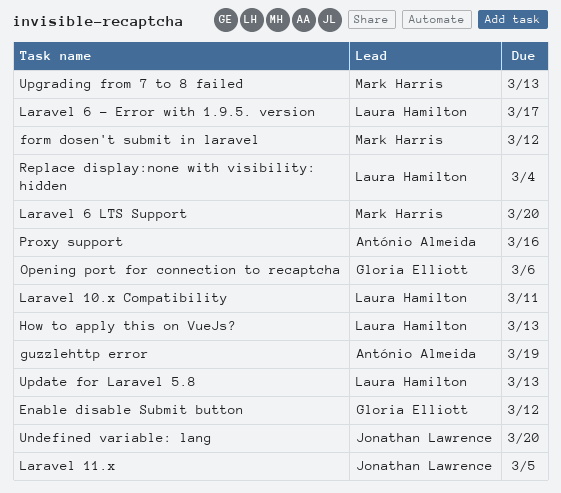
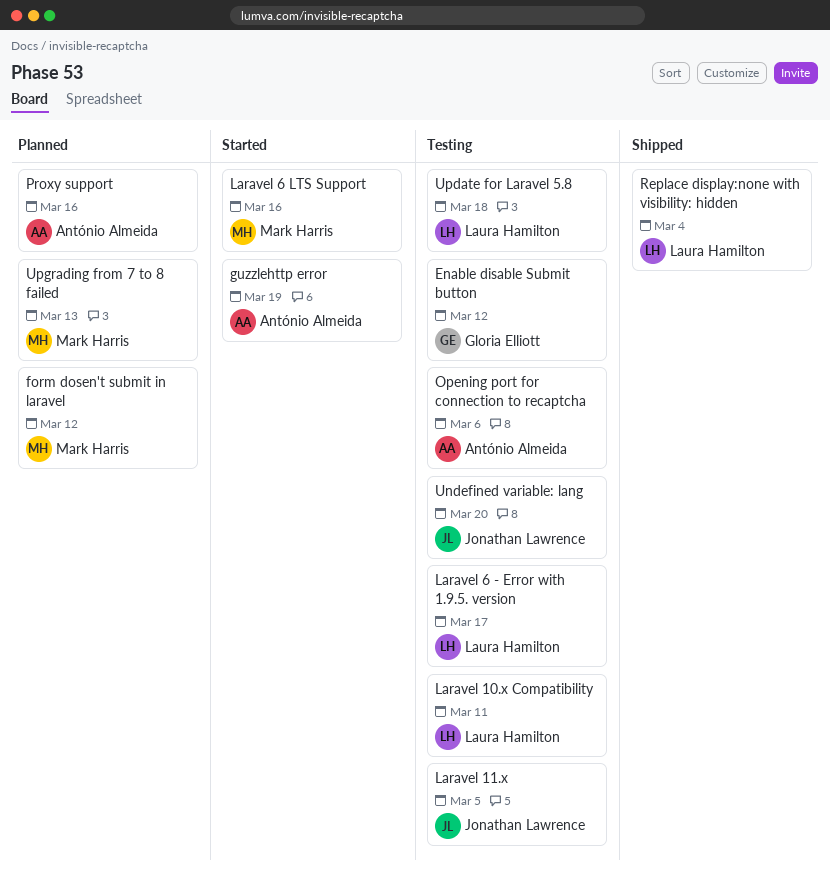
How to apply this on VueJs?: present -> none
Laravel 6 LTS Support, due: Mar 20 -> Mar 16
Opening port for connection to recaptcha, owner: Gloria Elliott -> António Almeida
Update for Laravel 5.8, due: Mar 13 -> Mar 18

